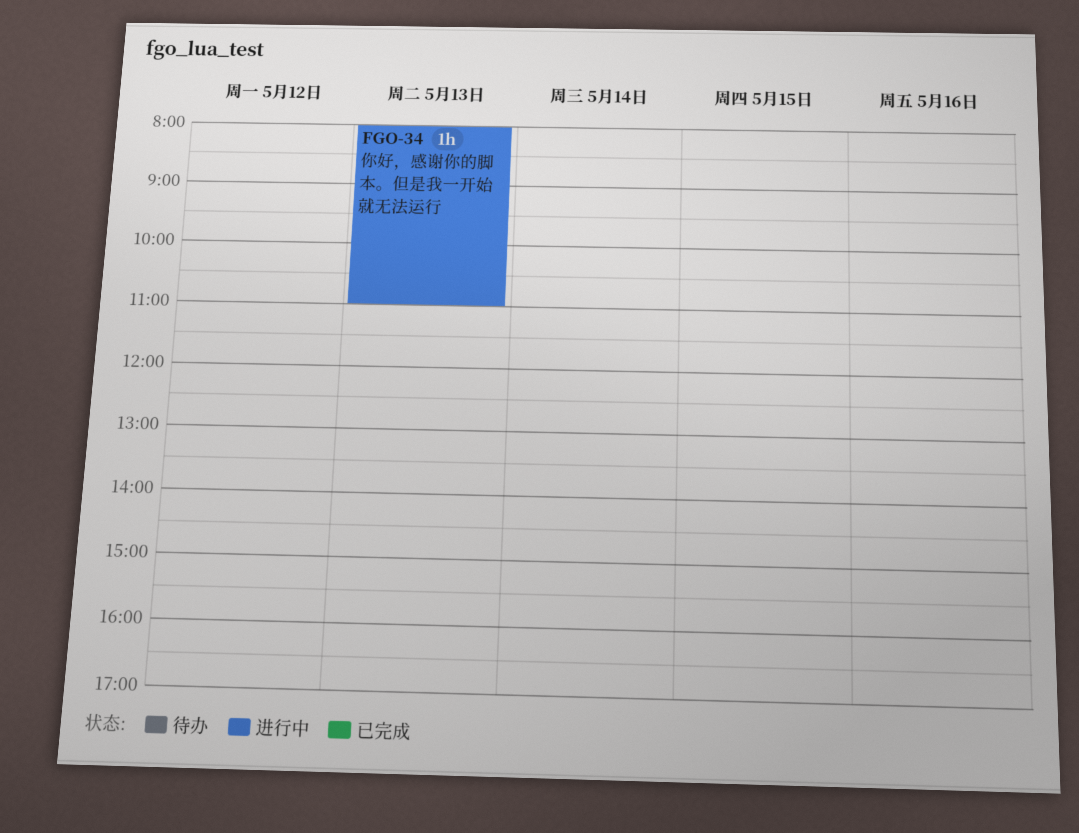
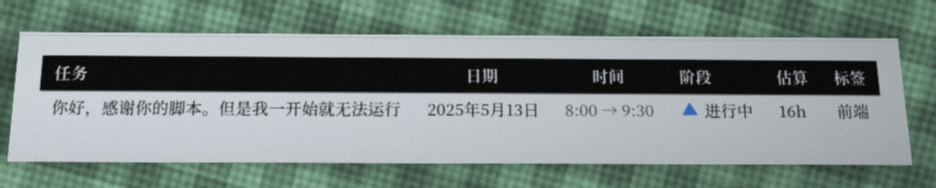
你好，感谢你的脚本。但是我一开始就无法运行, estimate: 1h -> 16h
你好，感谢你的脚本。但是我一开始就无法运行, ends: 11:00 -> 09:30

